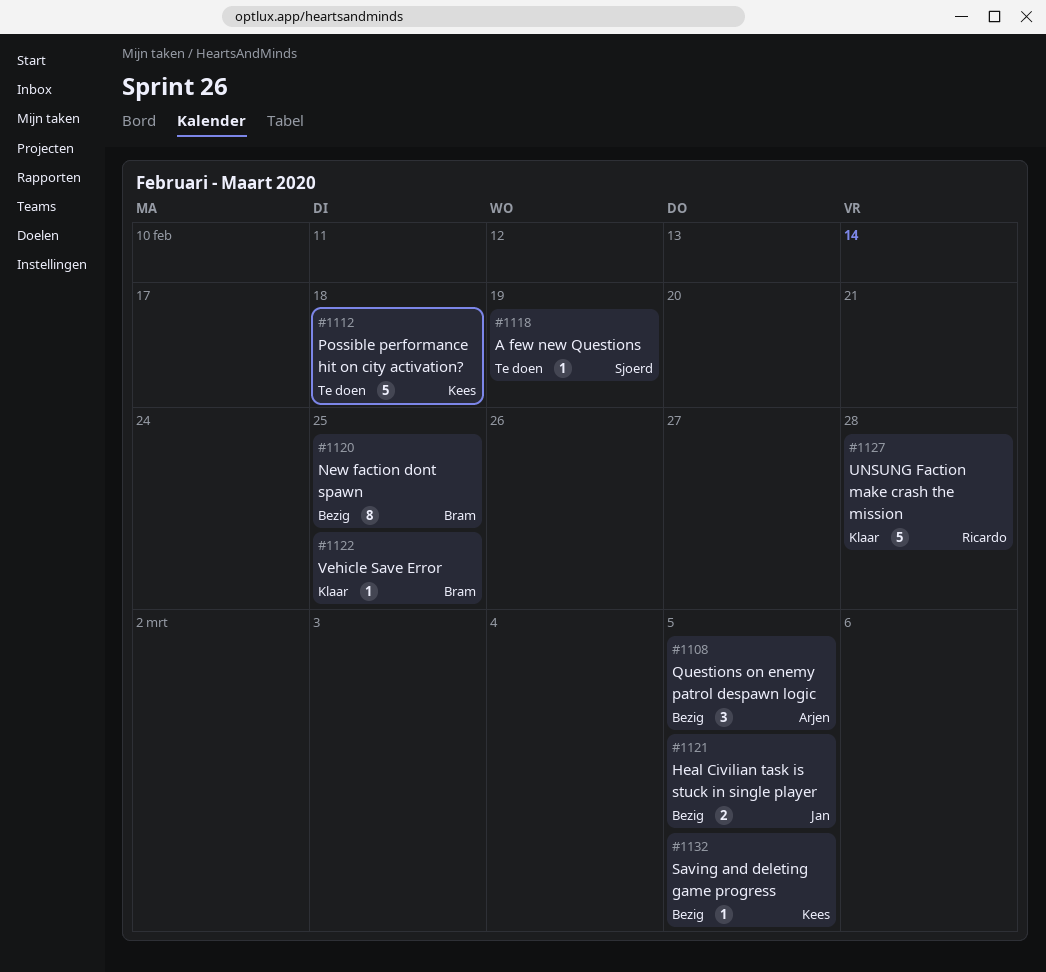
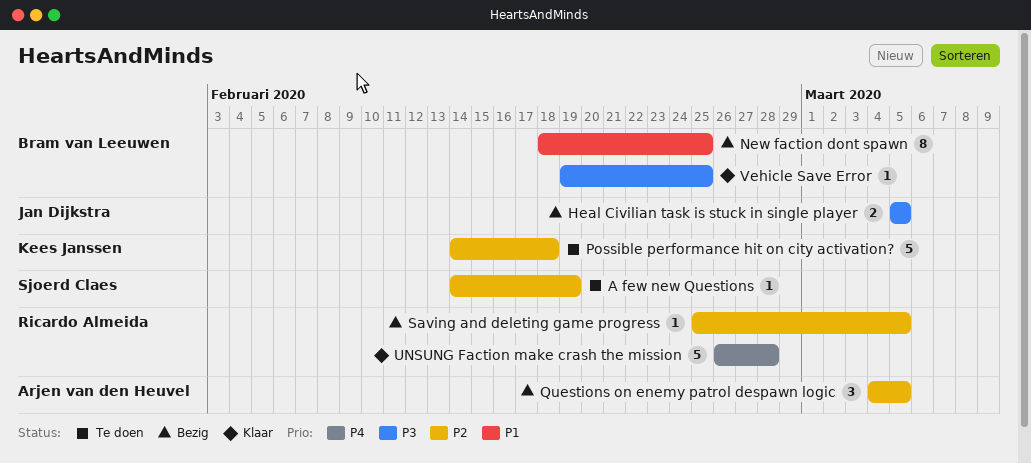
Saving and deleting game progress, owner: Kees Janssen -> Ricardo Almeida

